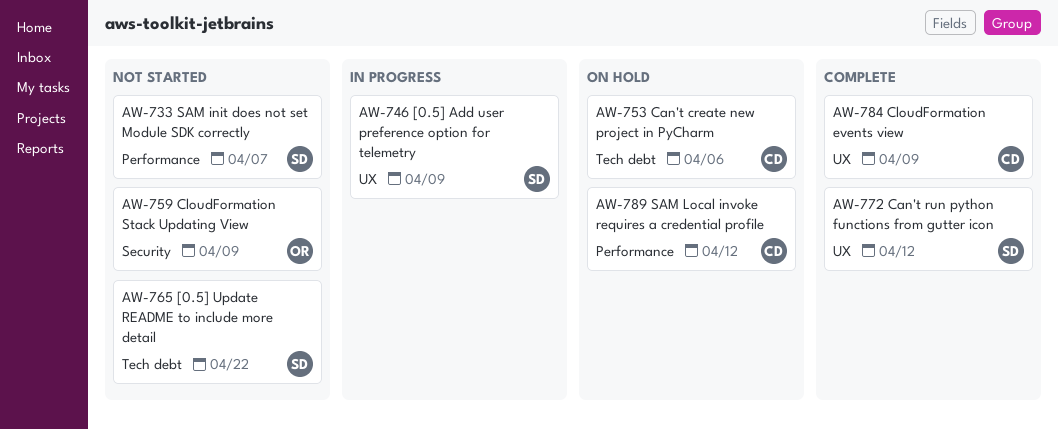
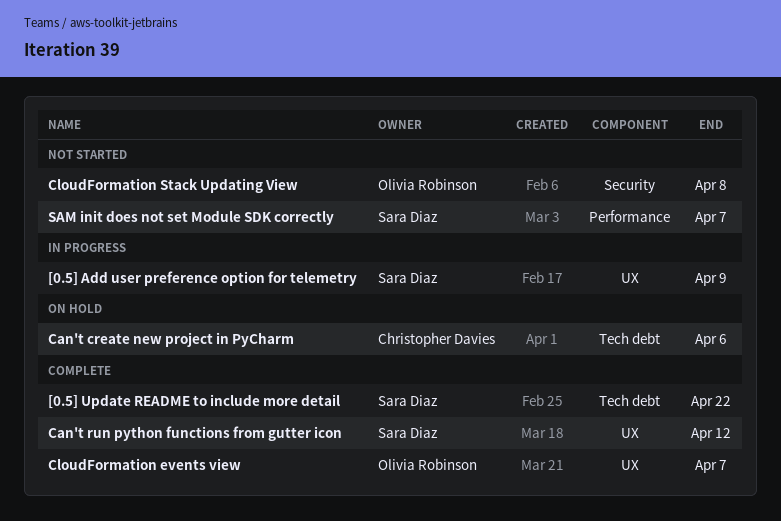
[0.5] Update README to include more detail, status: Not started -> Complete
CloudFormation events view, owner: Christopher Davies -> Olivia Robinson
CloudFormation events view, due: Apr 9 -> Apr 7
CloudFormation Stack Updating View, due: Apr 9 -> Apr 8
SAM Local invoke requires a credential profile: present -> none

